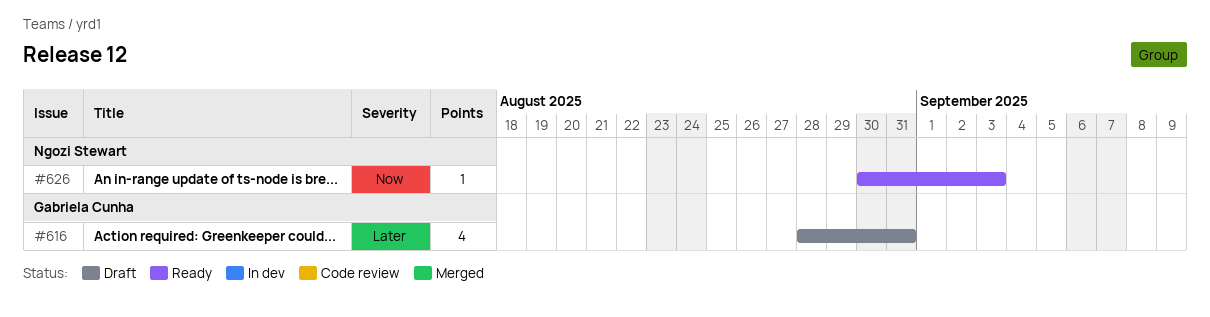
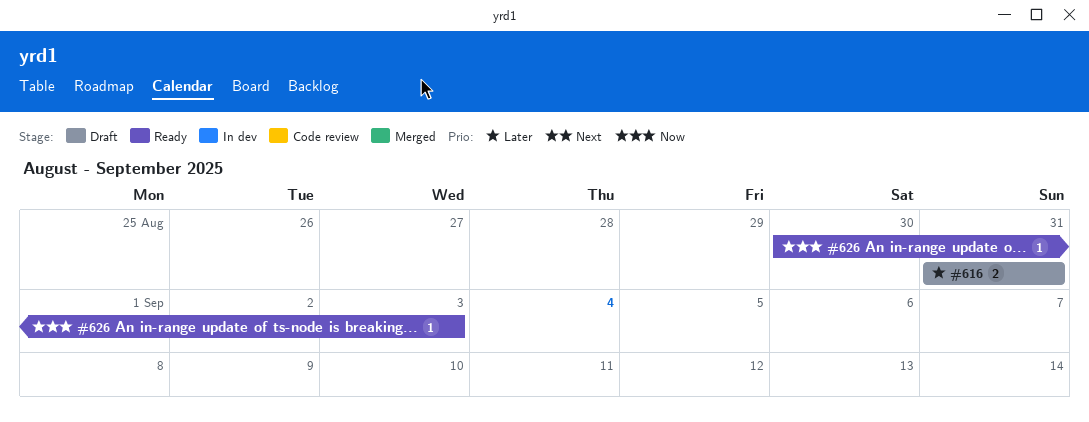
#616, estimate: 4 -> 2
#616, start: Aug 28 -> Aug 31

